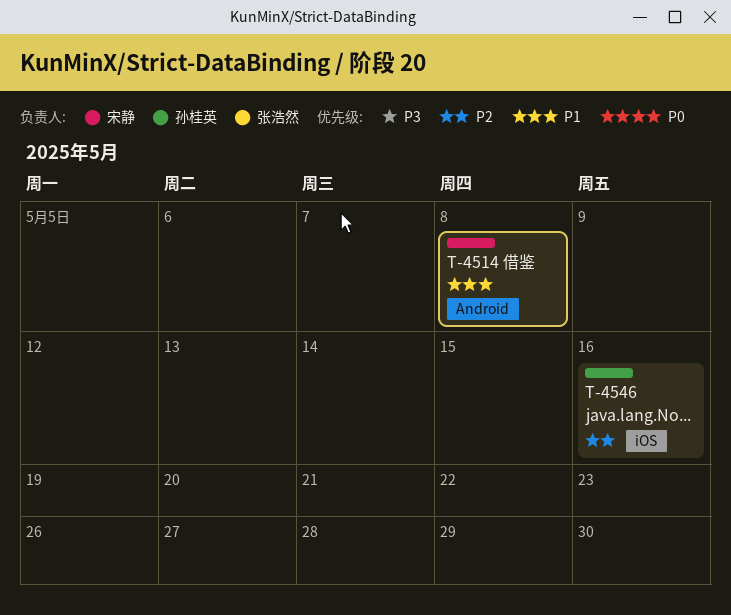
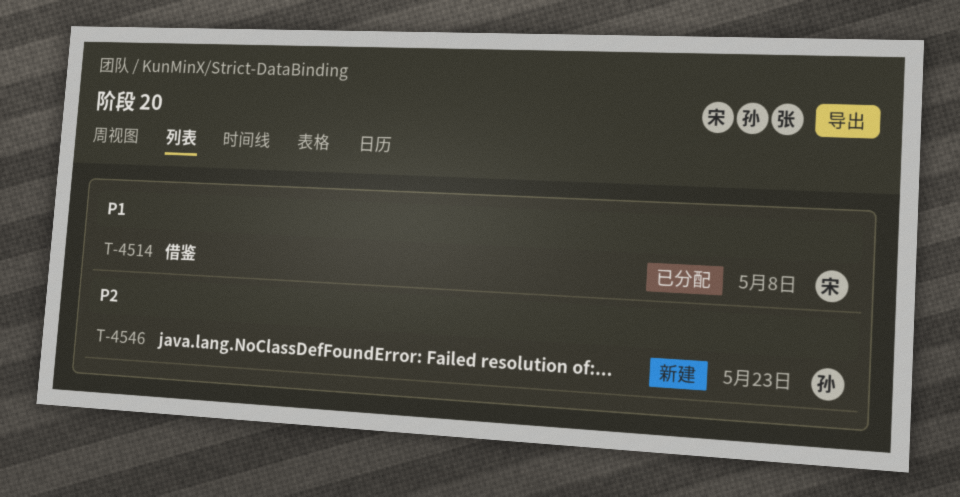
T-4546, due: May 16 -> May 23

